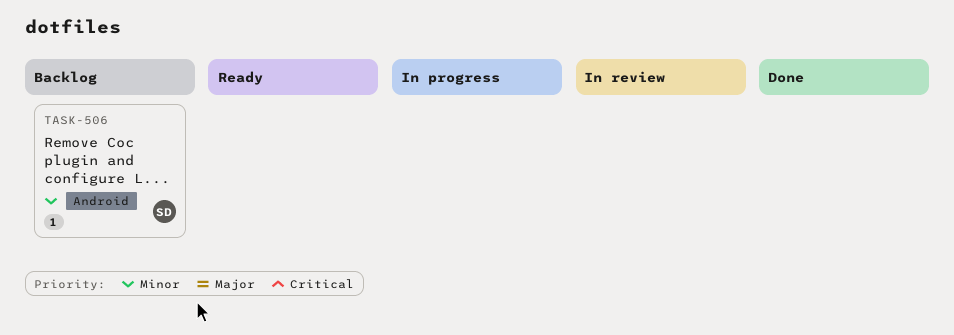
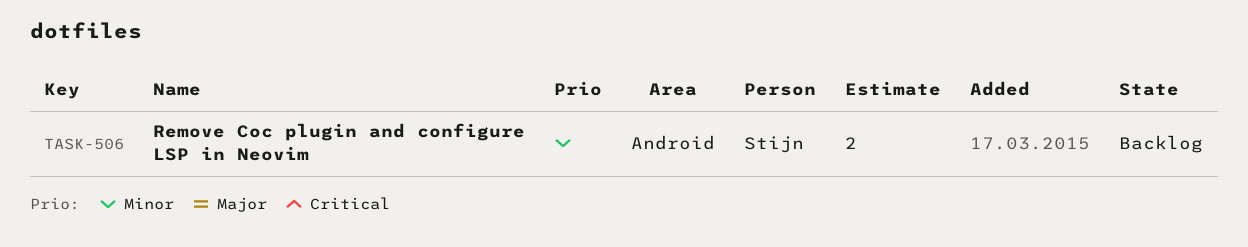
TASK-506, estimate: 1 -> 2

